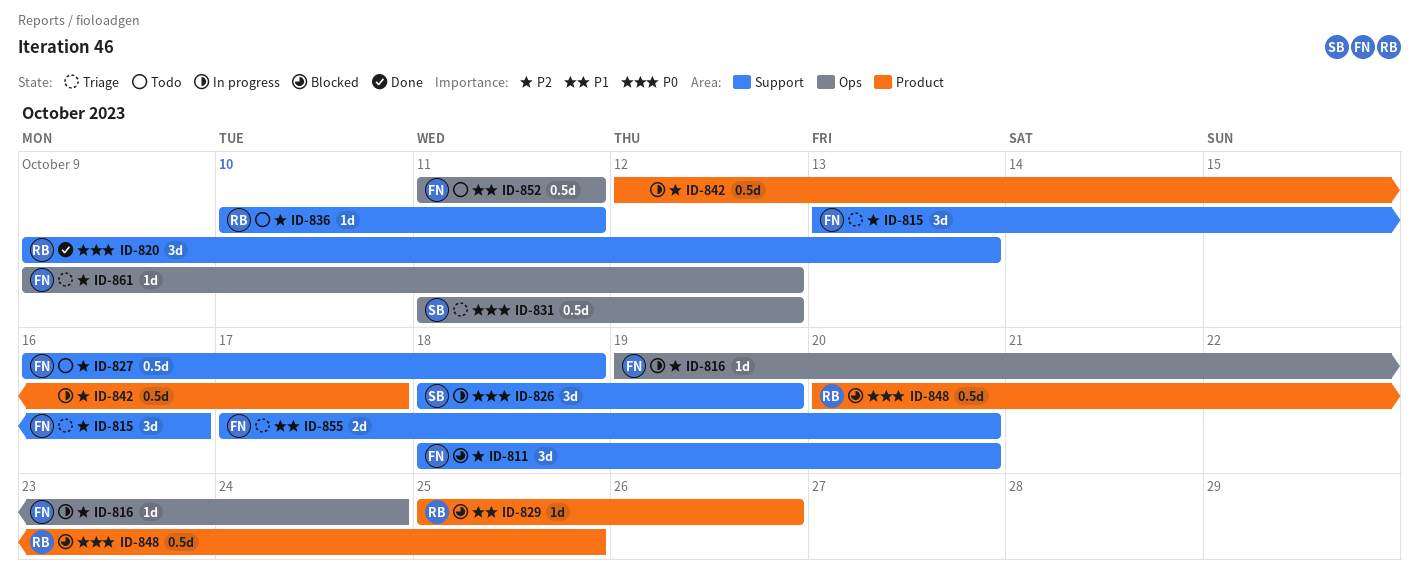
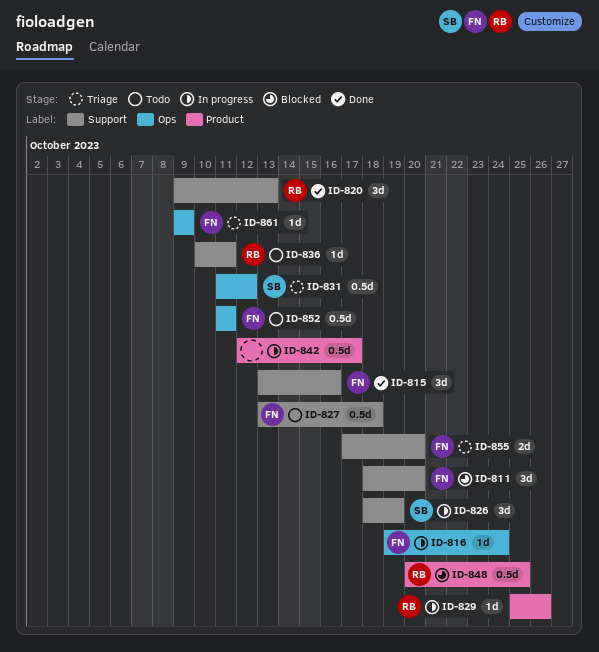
ID-815, status: Triage -> Done
ID-827, start: Oct 16 -> Oct 13
ID-829, status: Blocked -> In progress
ID-861, due: Oct 12 -> Oct 9

